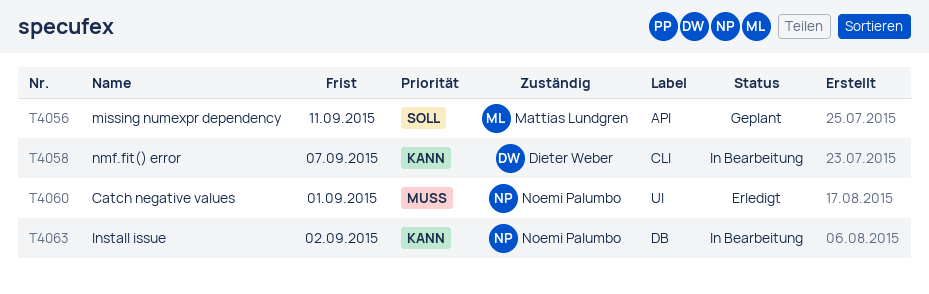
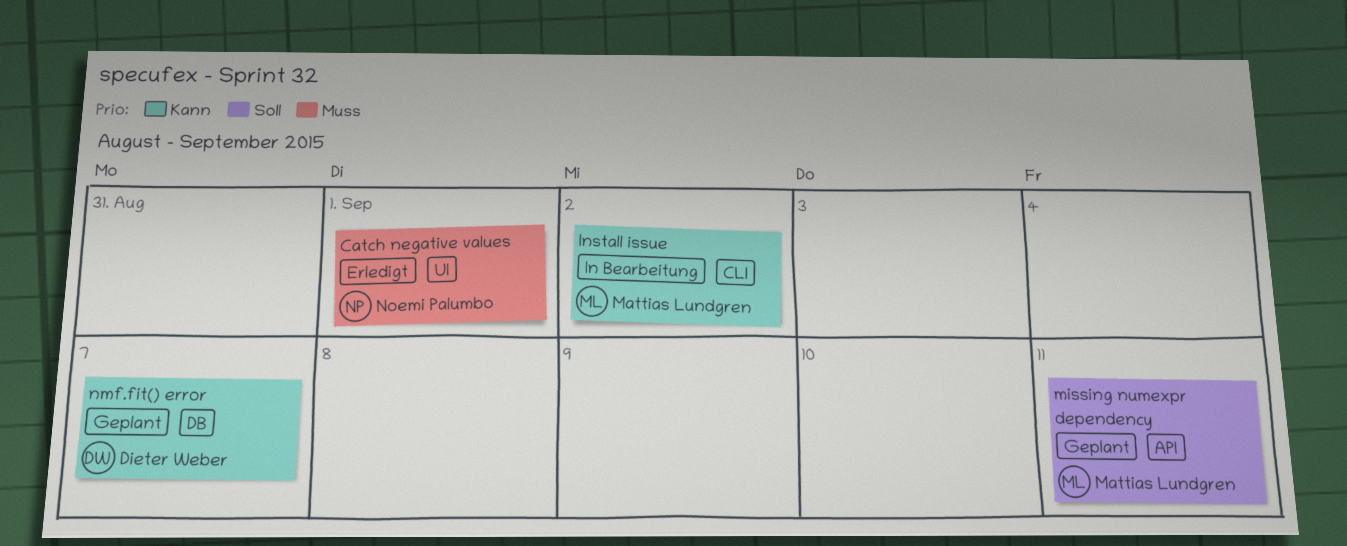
Install issue, owner: Noemi Palumbo -> Mattias Lundgren
Install issue, label: DB -> CLI
nmf.fit() error, status: In Bearbeitung -> Geplant
nmf.fit() error, label: CLI -> DB

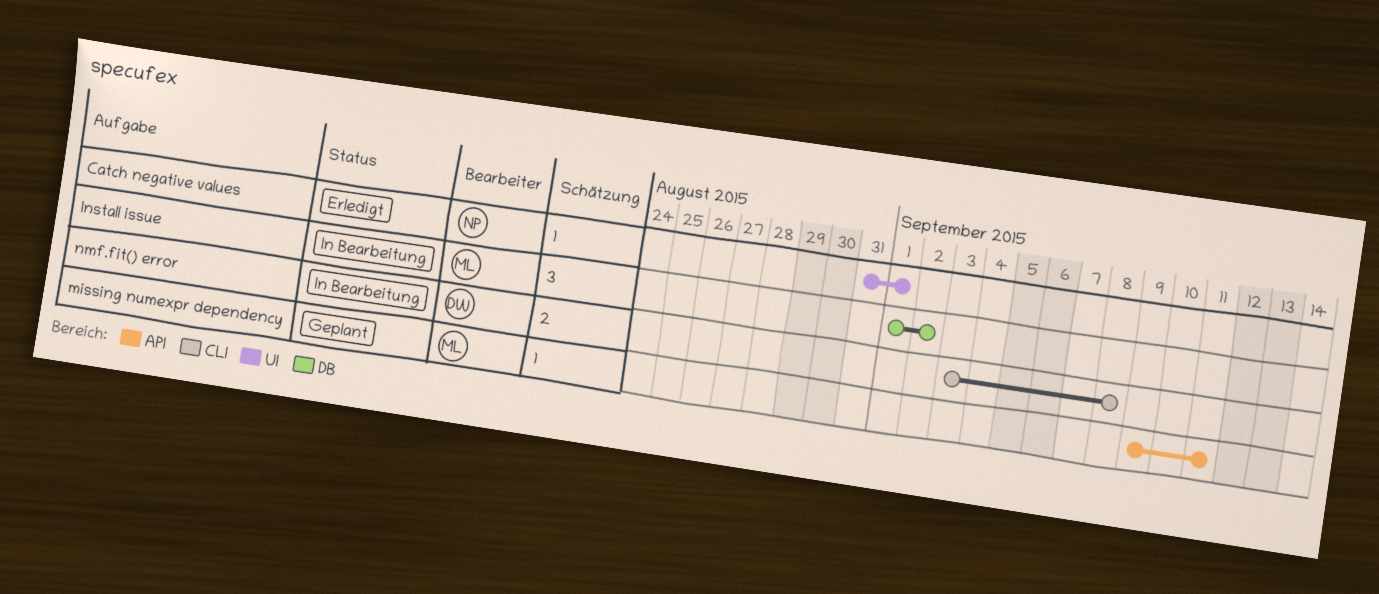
Install issue, label: CLI -> DB
nmf.fit() error, status: Geplant -> In Bearbeitung
nmf.fit() error, label: DB -> CLI
nmf.fit() error, due: Sep 7 -> Sep 8

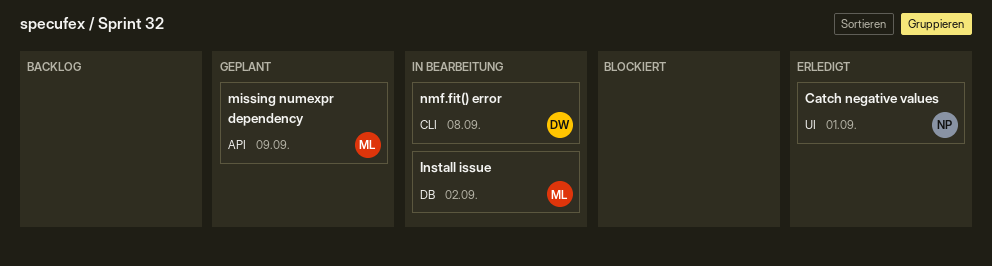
missing numexpr dependency, due: Sep 11 -> Sep 9

